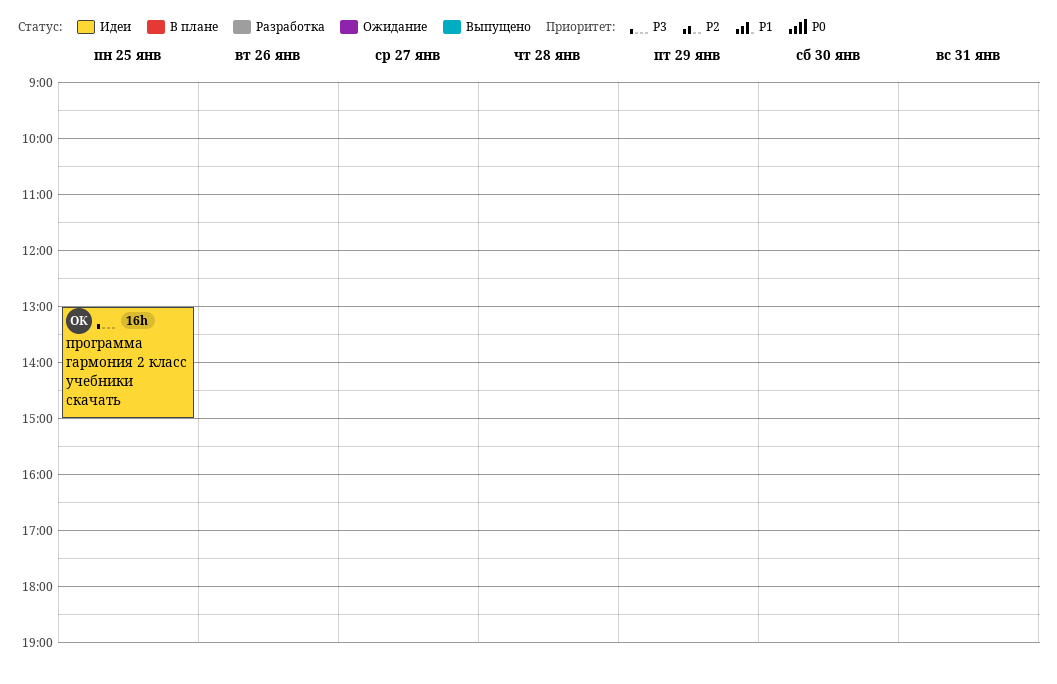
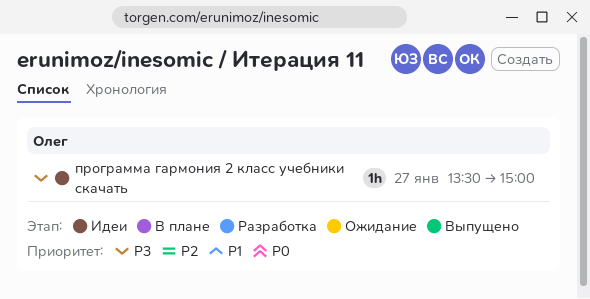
программа гармония 2 класс учебники скачать, estimate: 16h -> 1h
программа гармония 2 класс учебники скачать, day: Jan 25 -> Jan 27
программа гармония 2 класс учебники скачать, begins: 13:00 -> 13:30

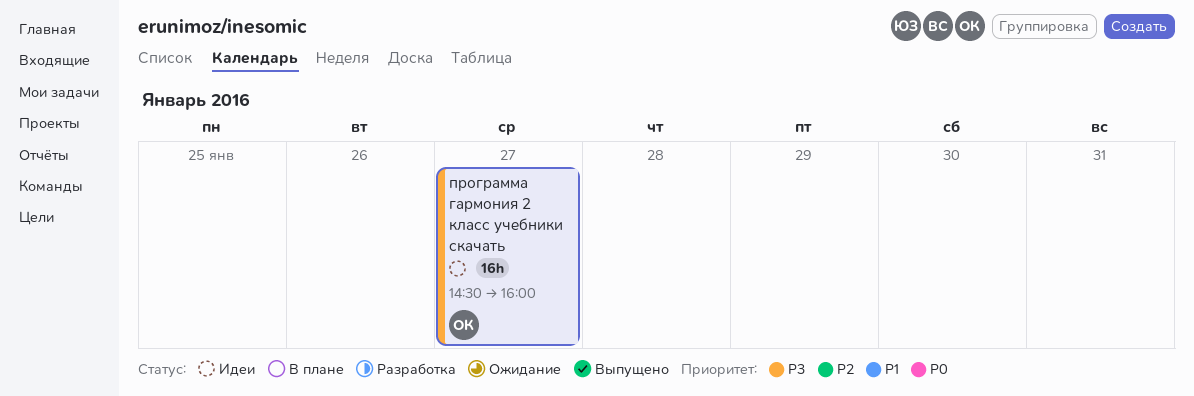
программа гармония 2 класс учебники скачать, estimate: 1h -> 16h
программа гармония 2 класс учебники скачать, begins: 13:30 -> 14:30
программа гармония 2 класс учебники скачать, ends: 15:00 -> 16:00

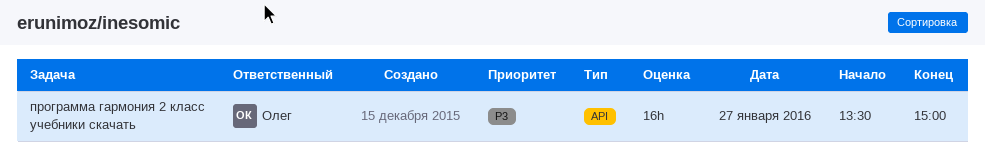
программа гармония 2 класс учебники скачать, begins: 14:30 -> 13:30
программа гармония 2 класс учебники скачать, ends: 16:00 -> 15:00

